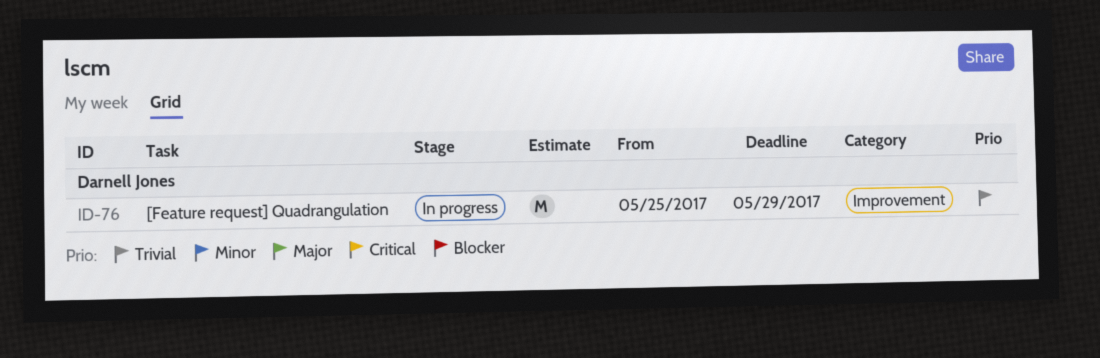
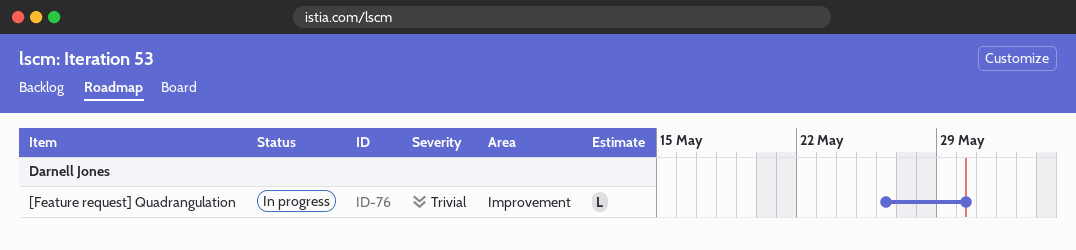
ID-76, estimate: M -> L
ID-76, start: May 25 -> May 26
ID-76, due: May 29 -> May 30

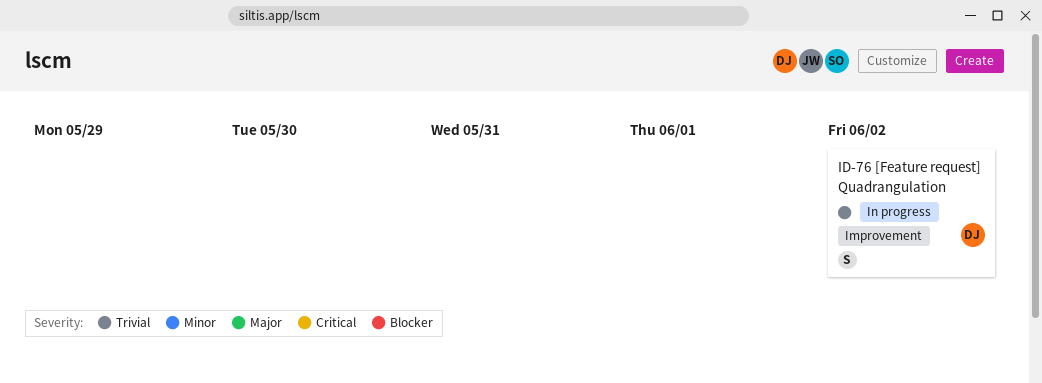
ID-76, estimate: L -> S
ID-76, due: May 30 -> Jun 2

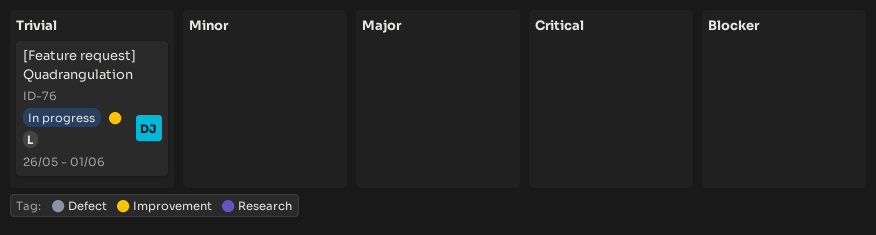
ID-76, estimate: S -> L
ID-76, due: Jun 2 -> Jun 1

